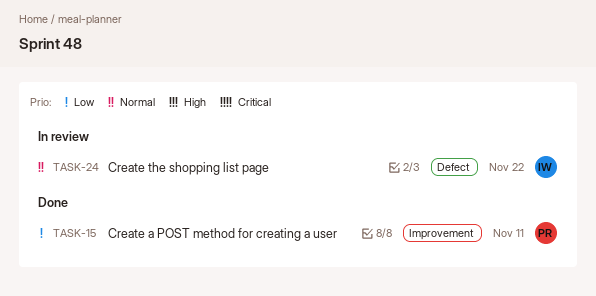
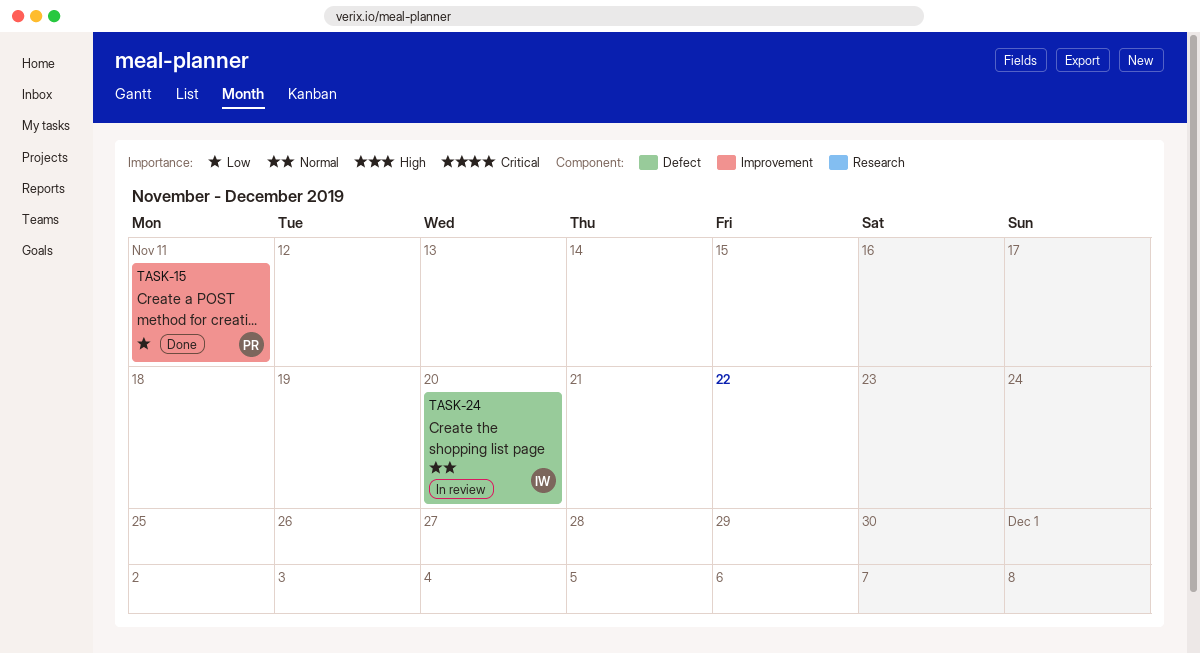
TASK-24, due: Nov 22 -> Nov 20

